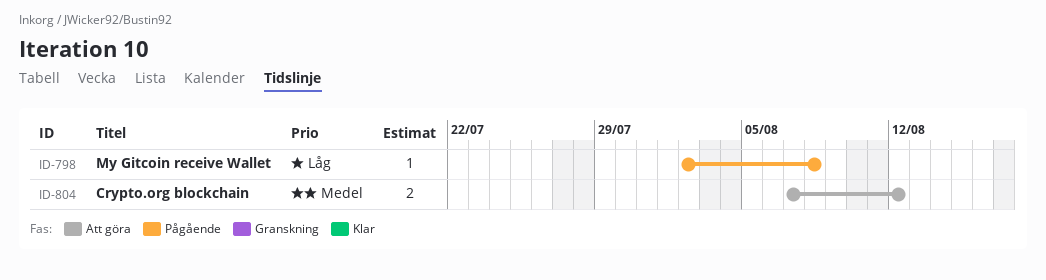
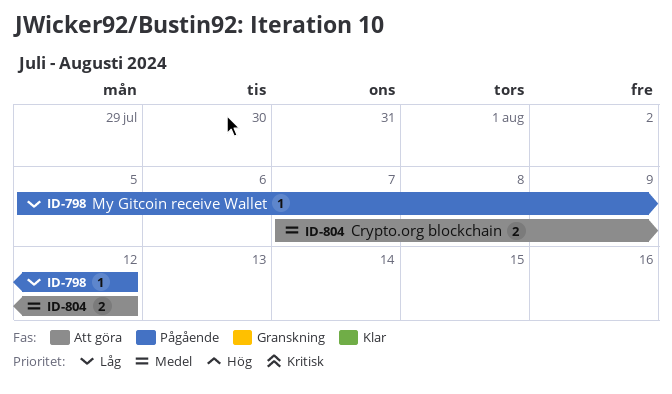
ID-798, start: Aug 2 -> Aug 5
ID-798, due: Aug 8 -> Aug 12

